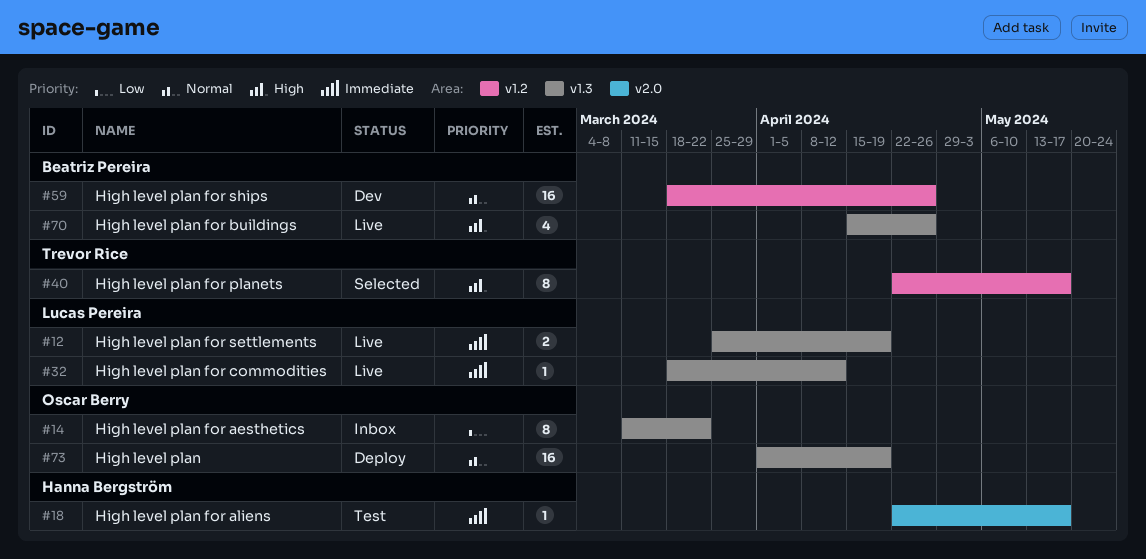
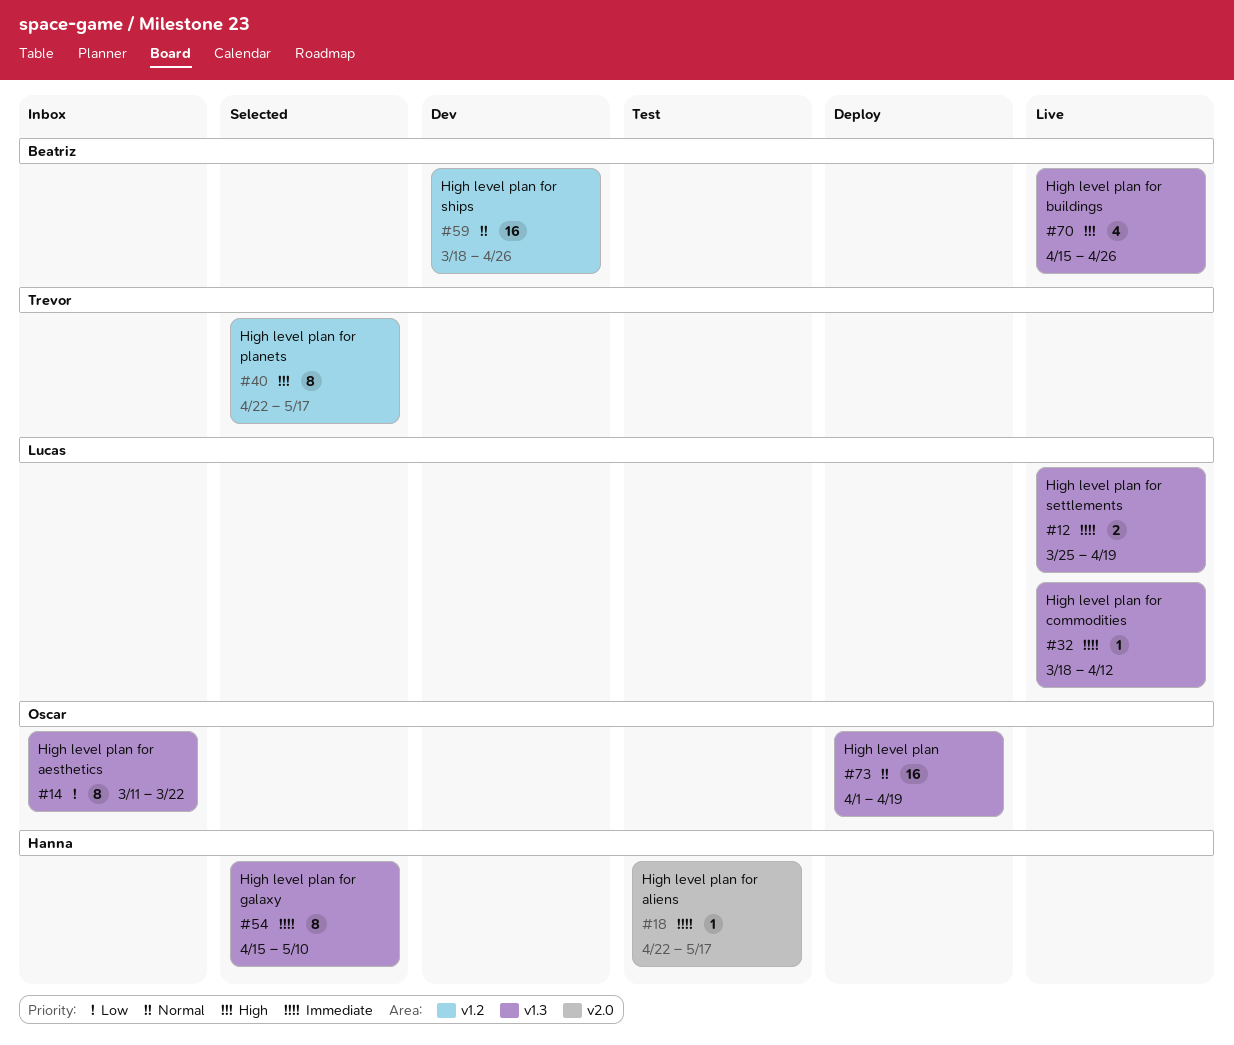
#54: none -> present

